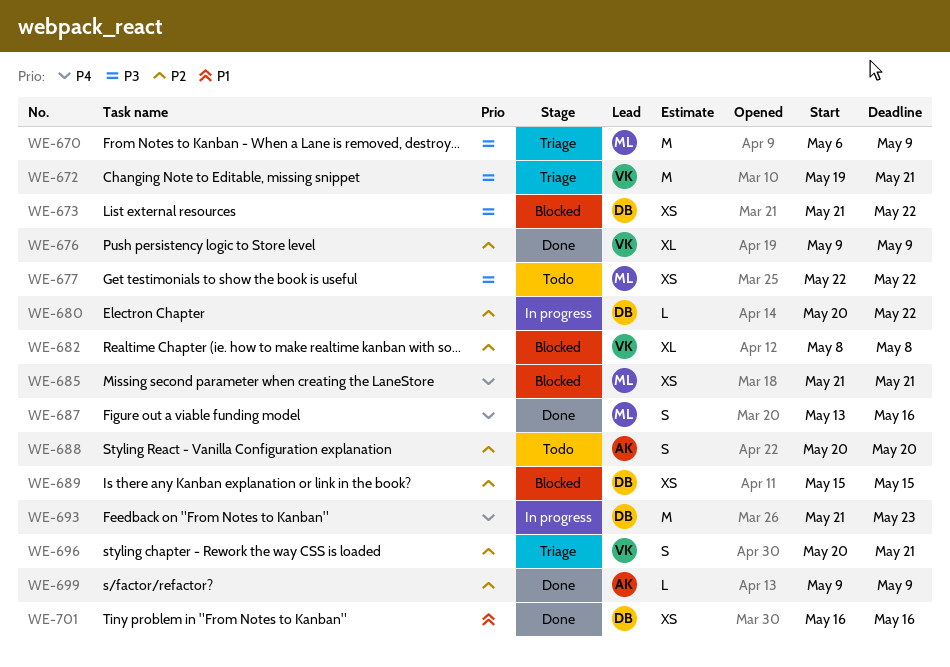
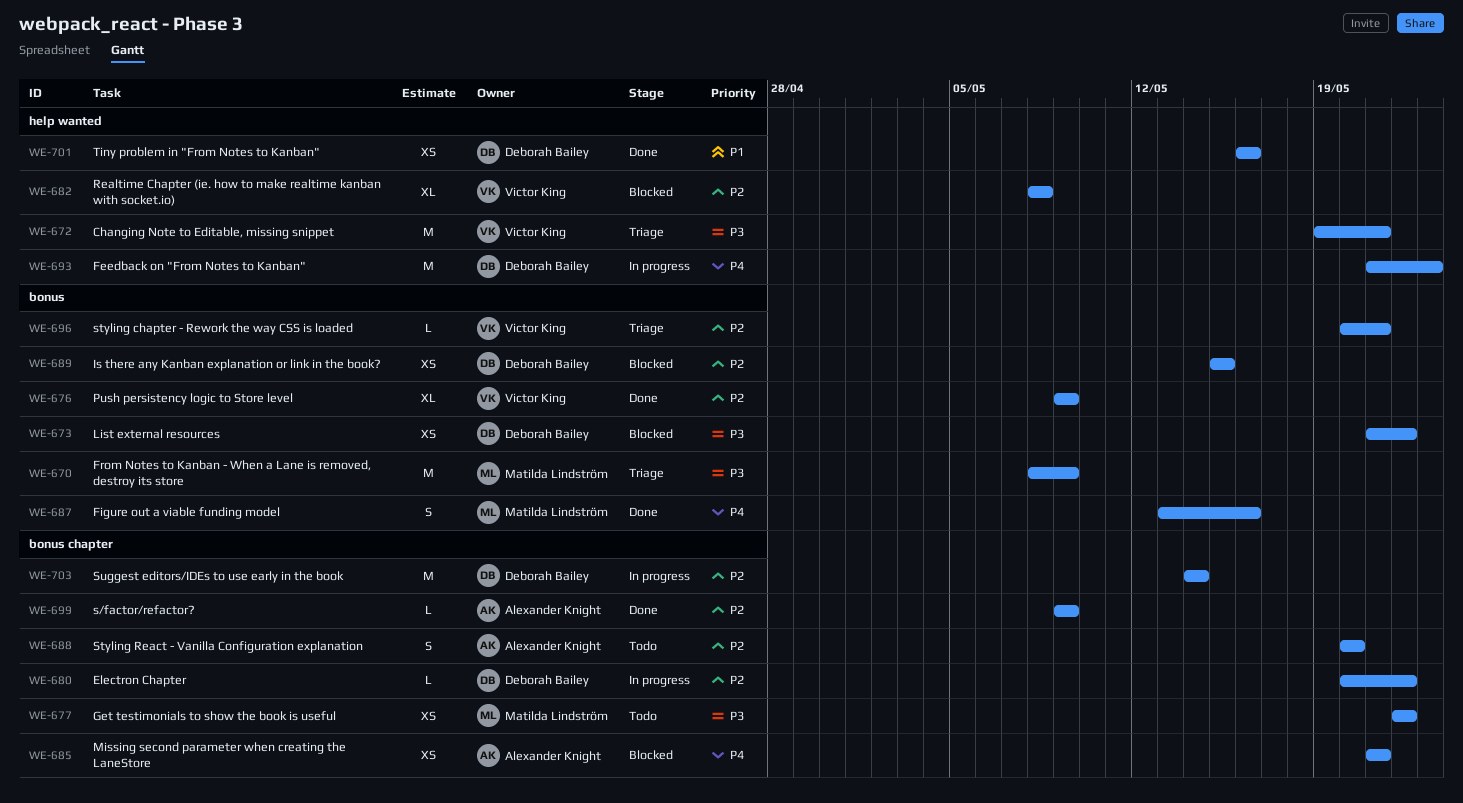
WE-670, start: May 6 -> May 8
WE-685, owner: Matilda Lindström -> Alexander Knight
WE-696, estimate: S -> L
WE-703: none -> present

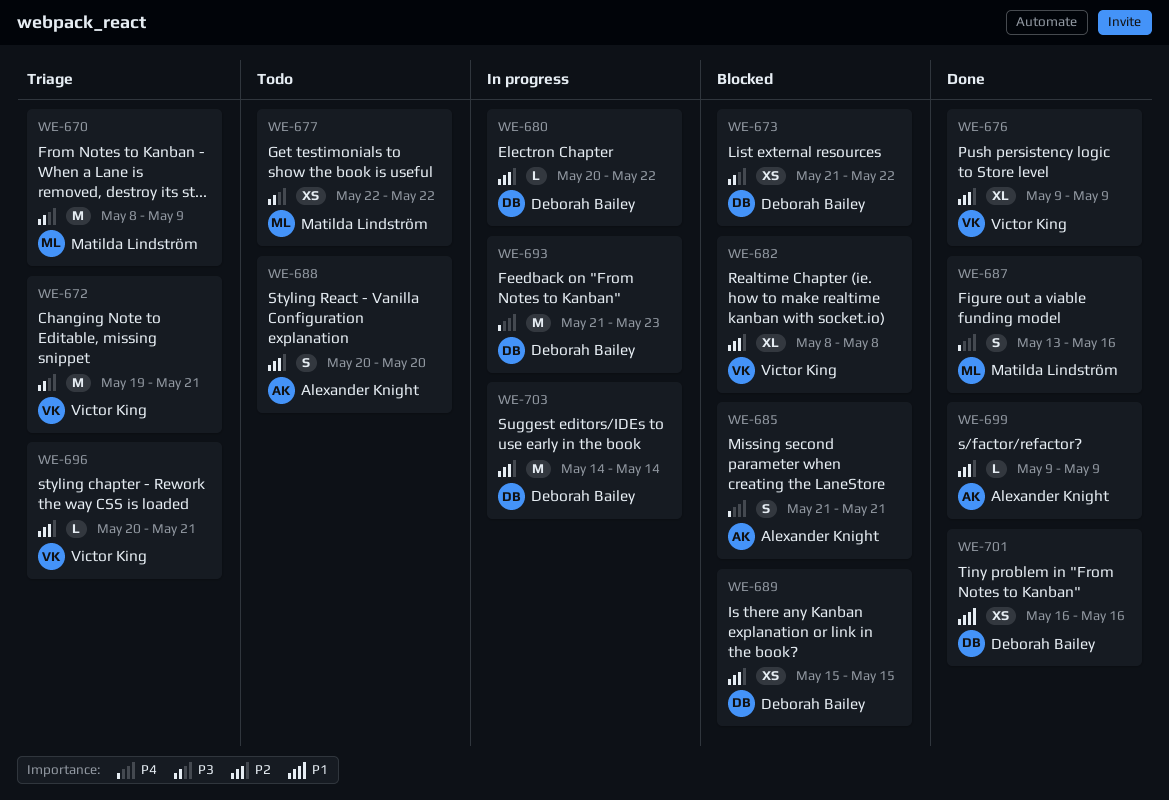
WE-685, estimate: XS -> S

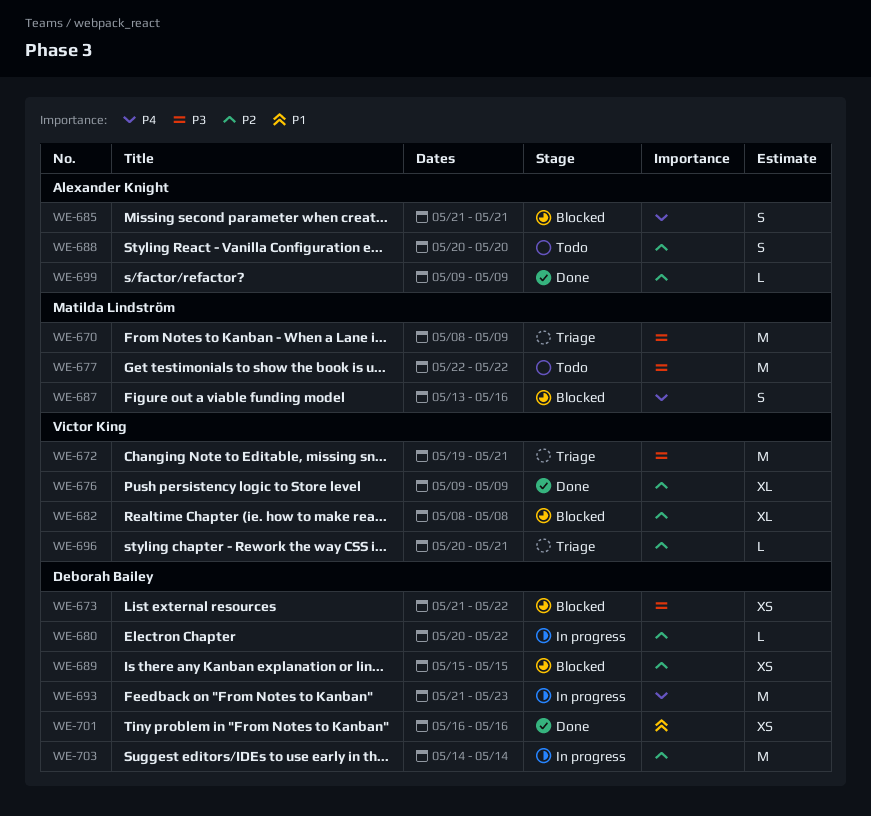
WE-677, estimate: XS -> M
WE-687, status: Done -> Blocked

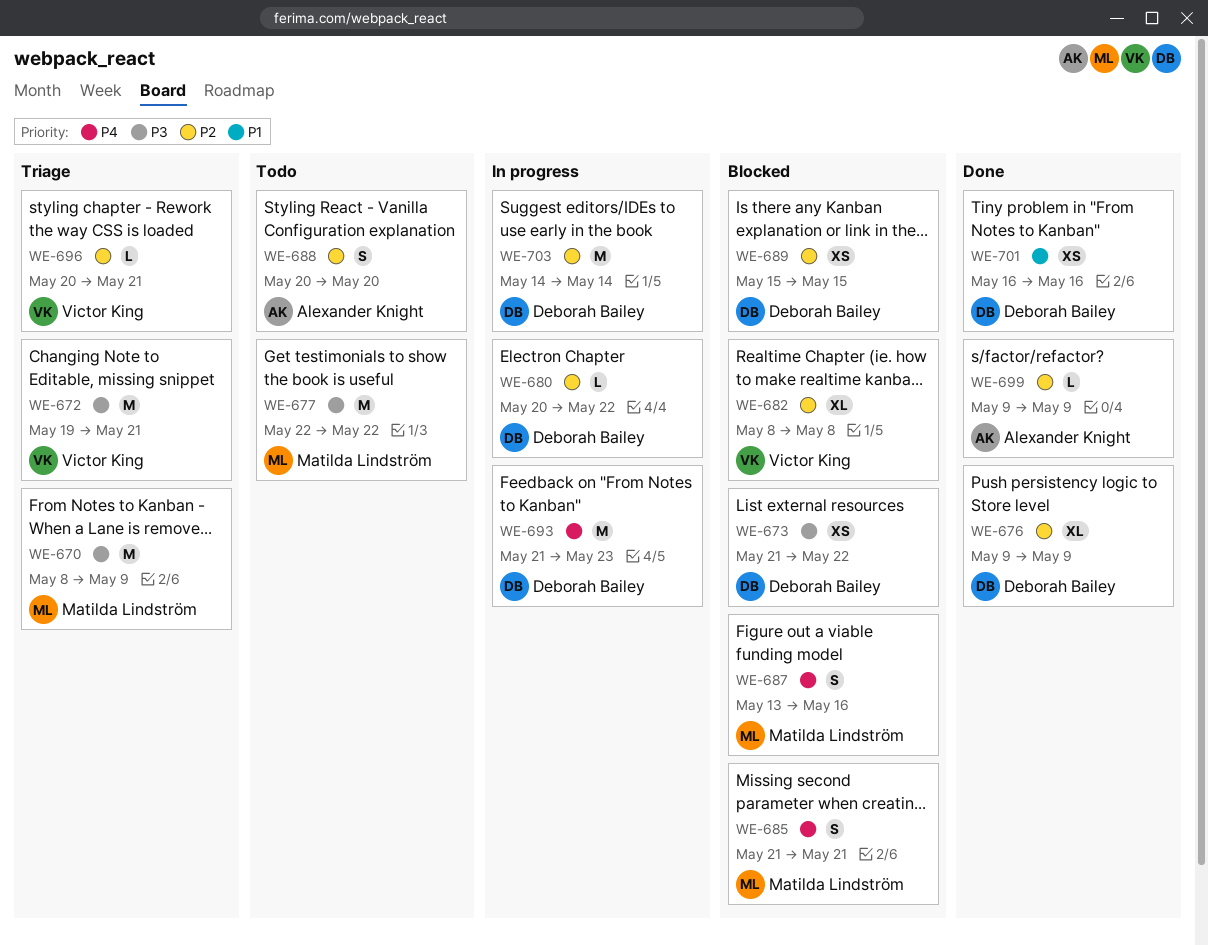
WE-676, owner: Victor King -> Deborah Bailey
WE-685, owner: Alexander Knight -> Matilda Lindström

